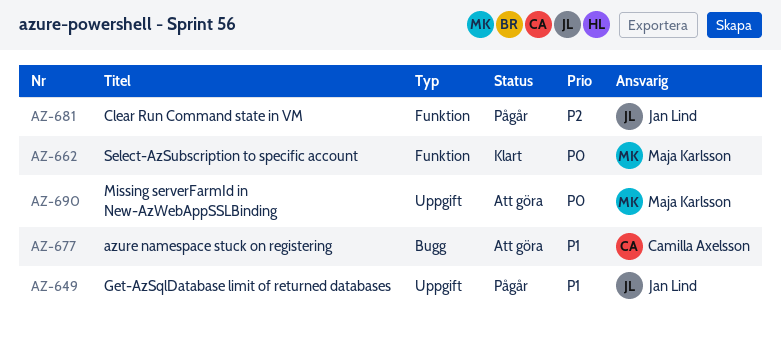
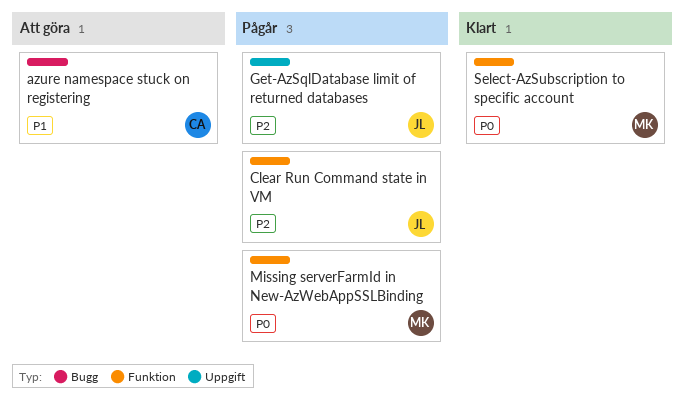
Get-AzSqlDatabase limit of returned databases, priority: P1 -> P2
Missing serverFarmId in New-AzWebAppSSLBinding, status: Att göra -> Pågår
Missing serverFarmId in New-AzWebAppSSLBinding, label: Uppgift -> Funktion

